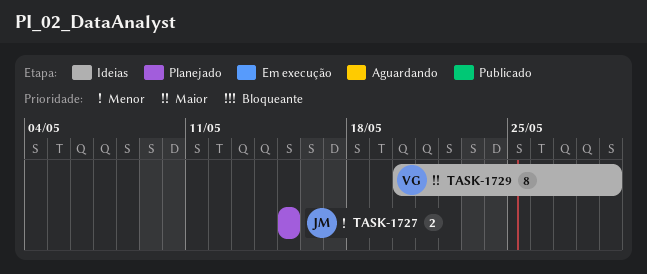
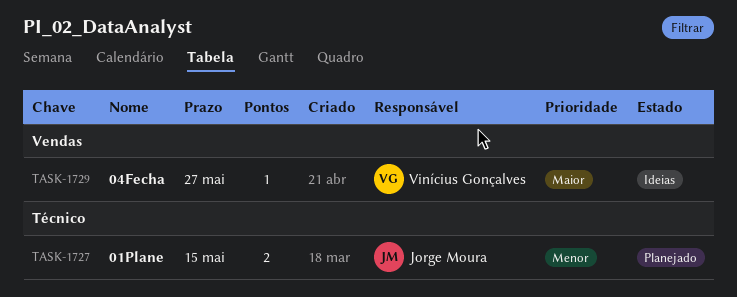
TASK-1729, estimate: 8 -> 1
TASK-1729, due: May 29 -> May 27

